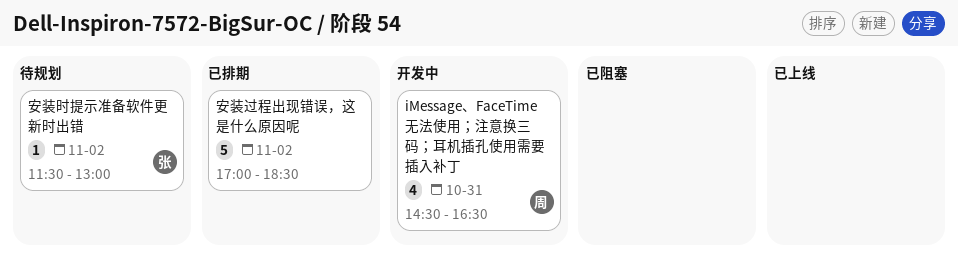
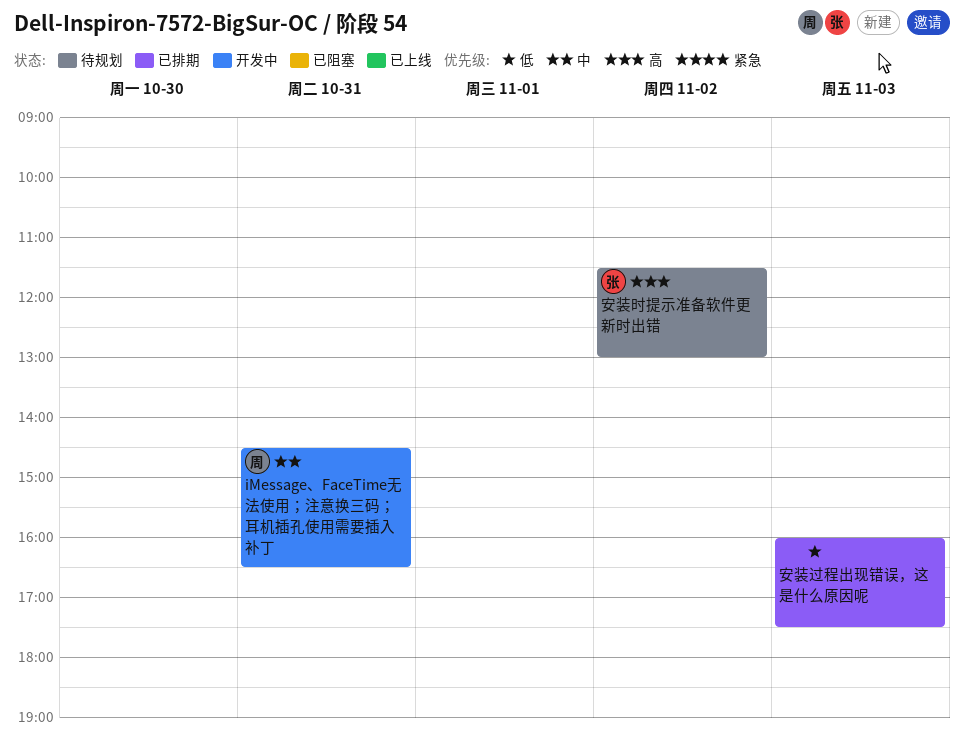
安装过程出现错误，这是什么原因呢, day: Nov 2 -> Nov 3
安装过程出现错误，这是什么原因呢, begins: 17:00 -> 16:00
安装过程出现错误，这是什么原因呢, ends: 18:30 -> 17:30

